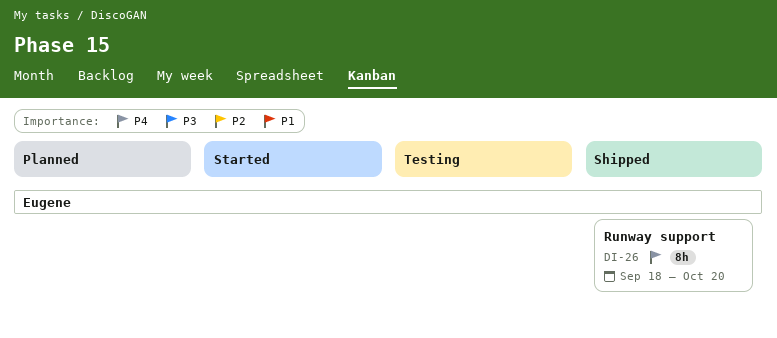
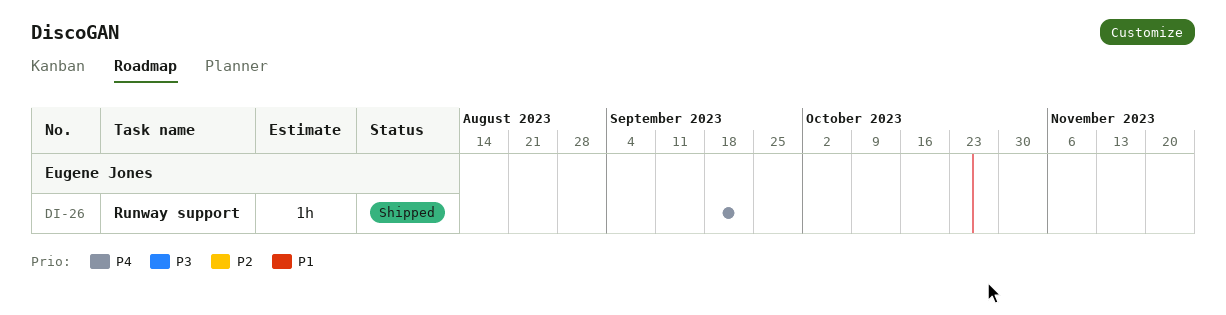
DI-26, estimate: 8h -> 1h
DI-26, due: Oct 20 -> Sep 22

